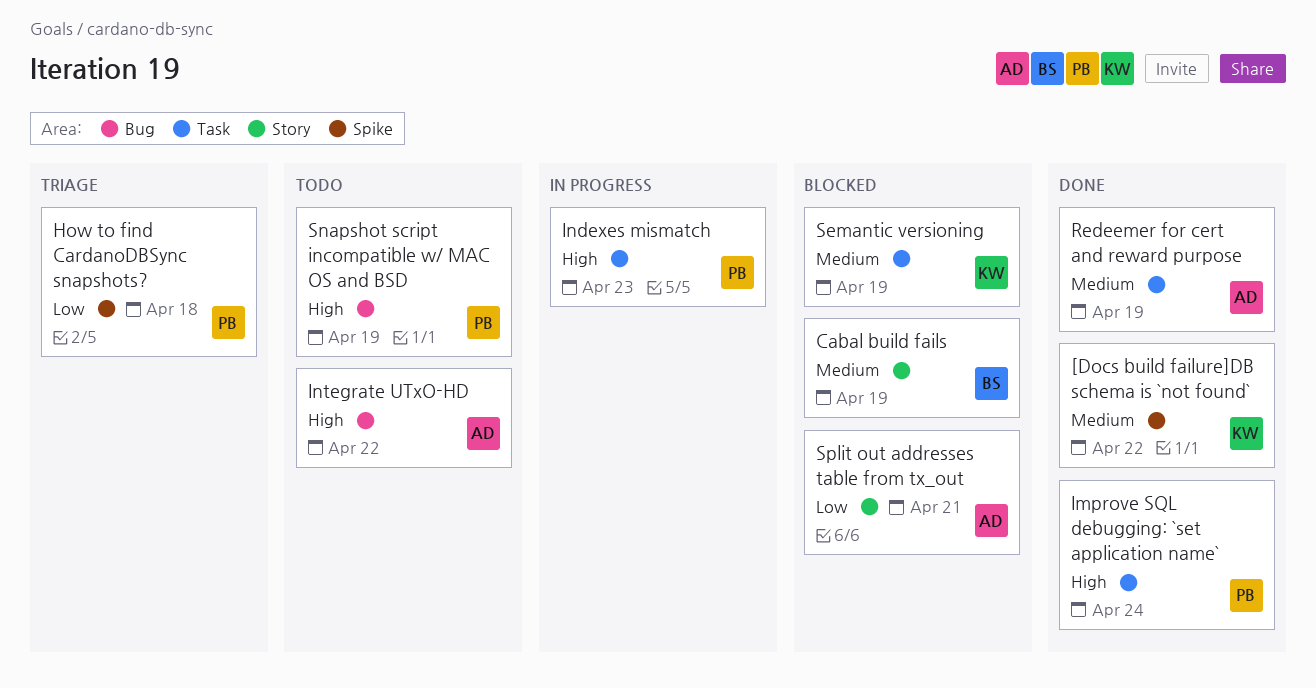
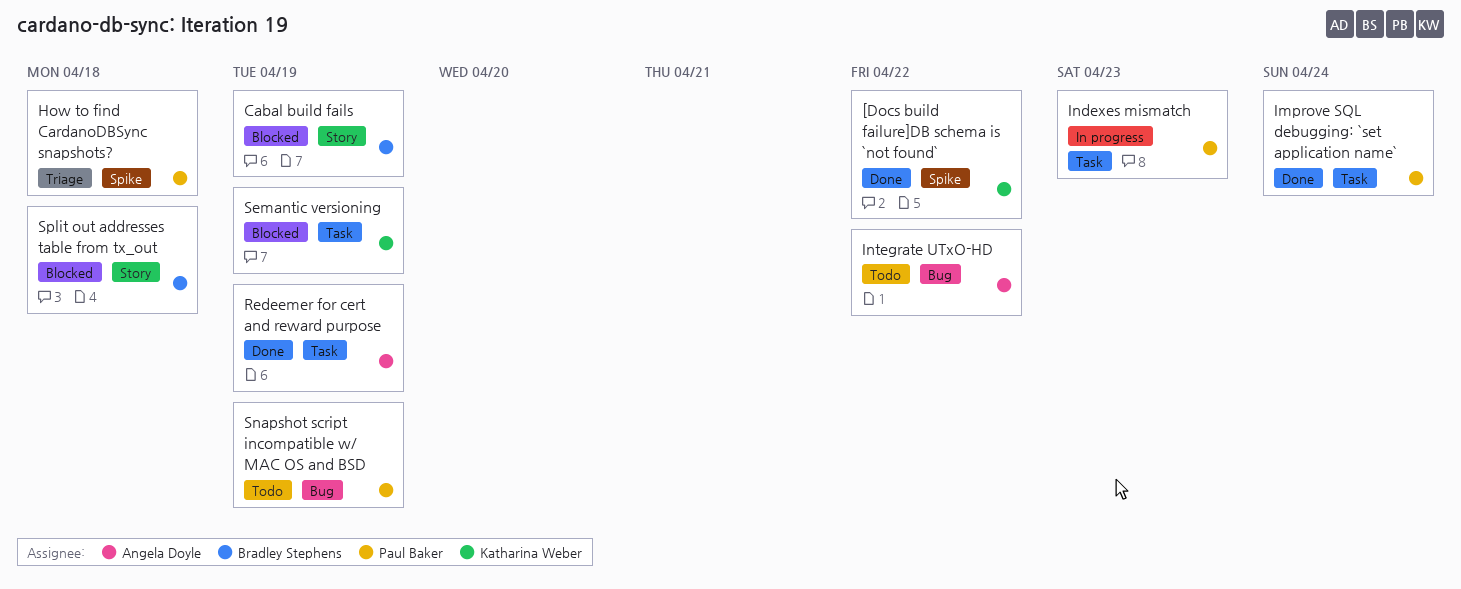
Split out addresses table from tx_out, owner: Angela Doyle -> Bradley Stephens
Split out addresses table from tx_out, due: Apr 21 -> Apr 18

